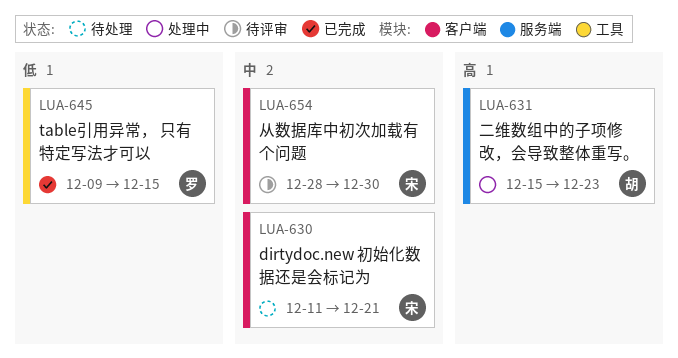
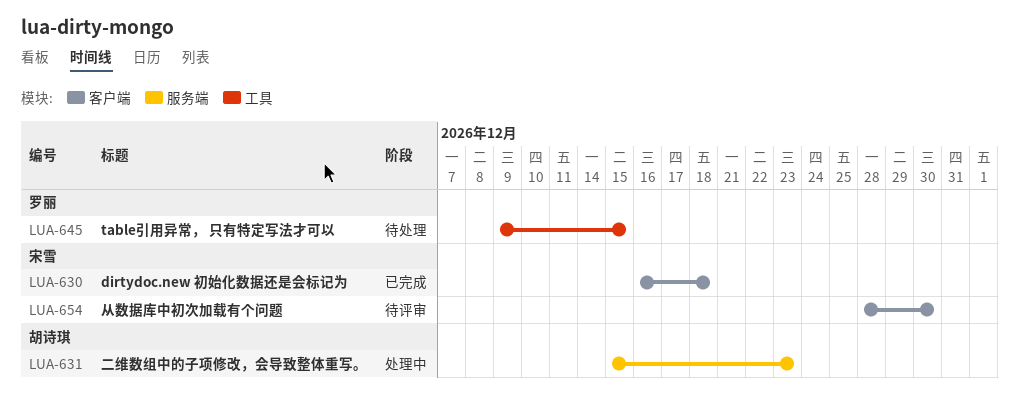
LUA-630, status: 待处理 -> 已完成
LUA-630, start: Dec 11 -> Dec 16
LUA-630, due: Dec 21 -> Dec 18
LUA-645, status: 已完成 -> 待处理

